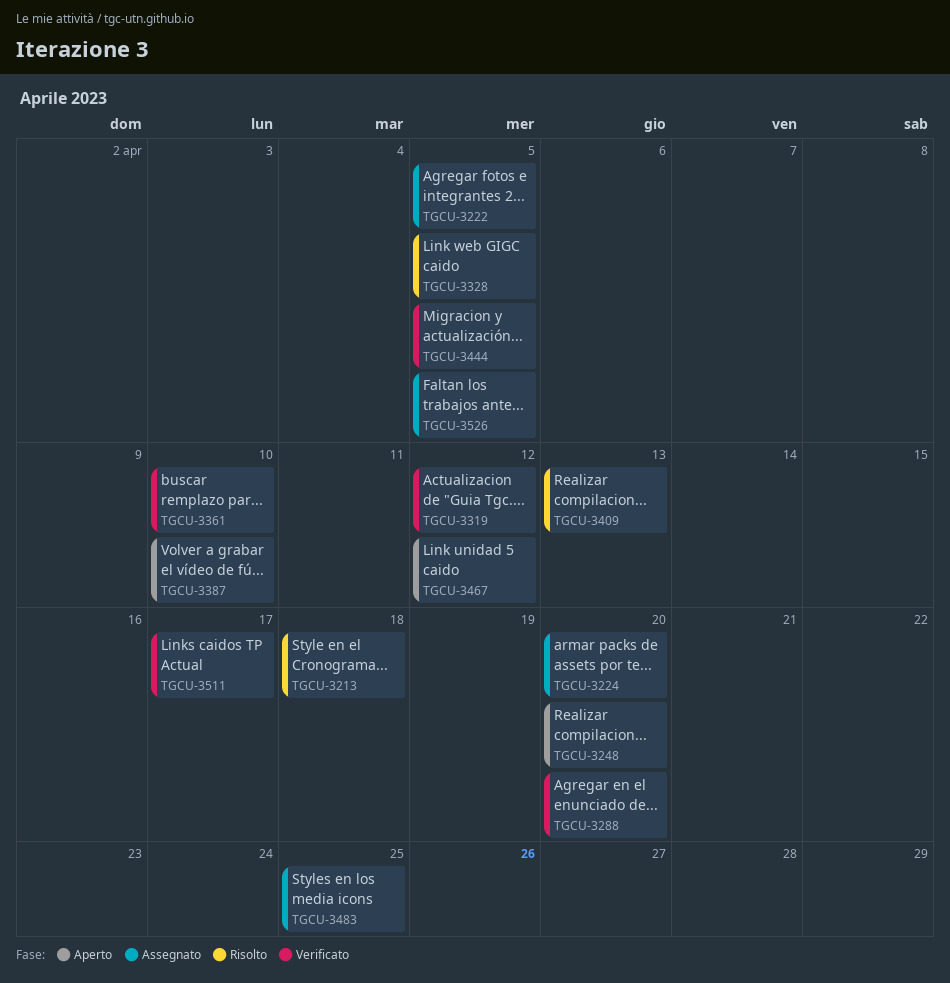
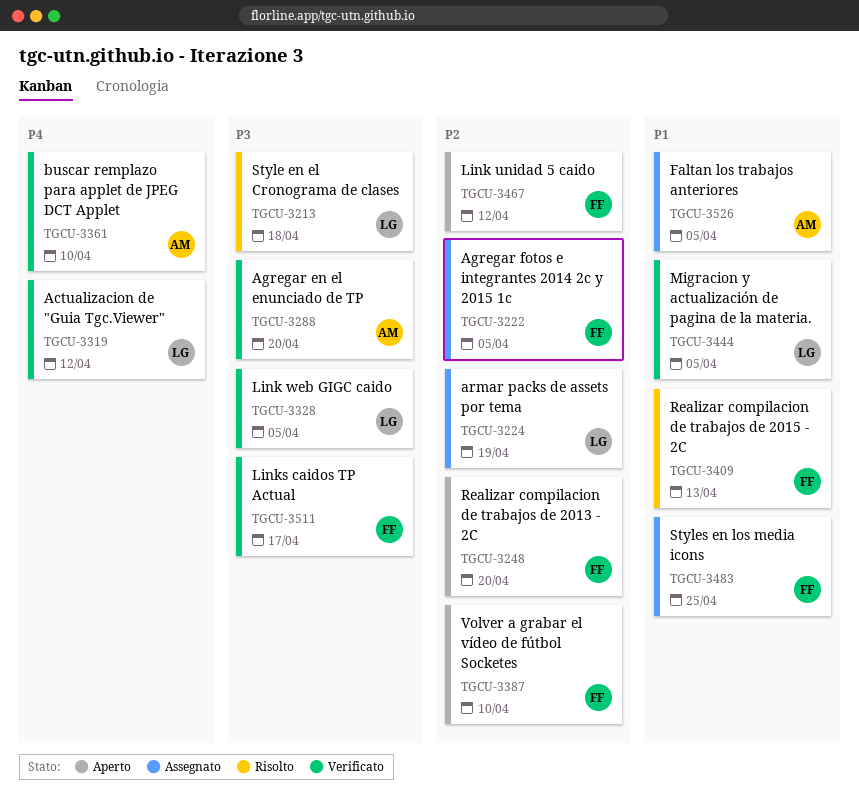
TGCU-3224, due: Apr 20 -> Apr 19
TGCU-3328, status: Risolto -> Verificato

